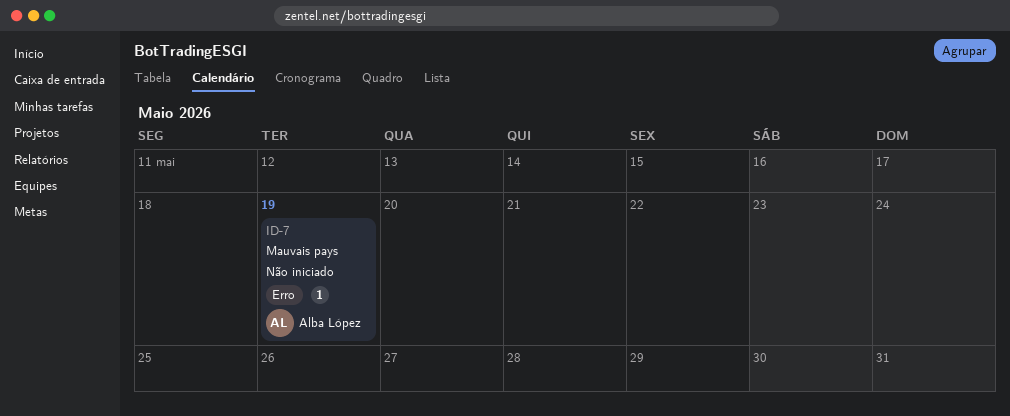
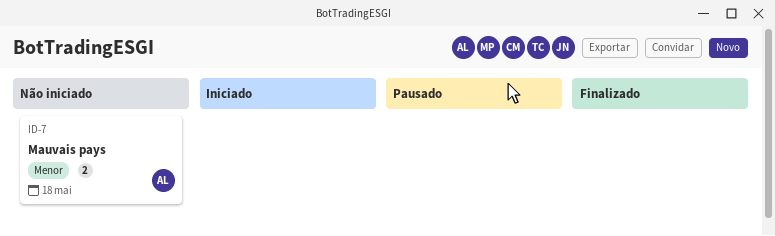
ID-7, estimate: 1 -> 2
ID-7, due: May 19 -> May 18

